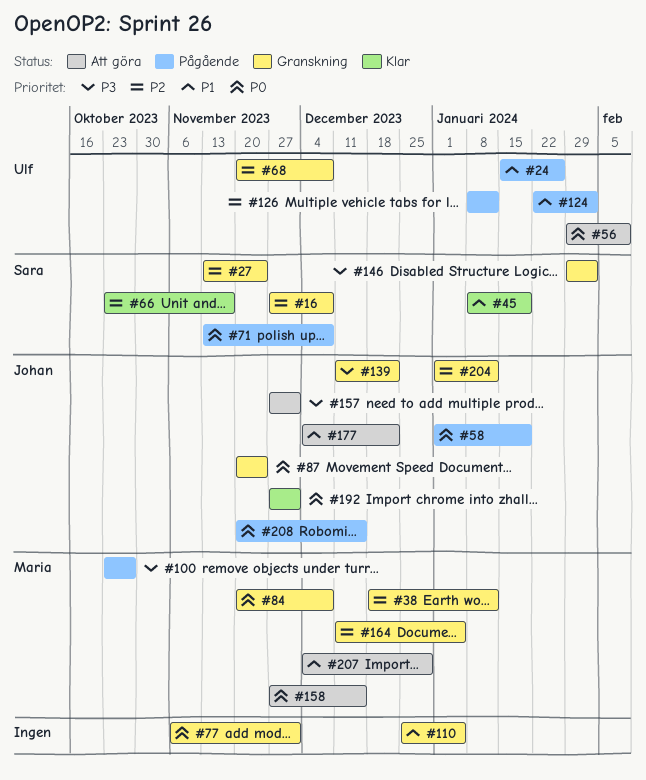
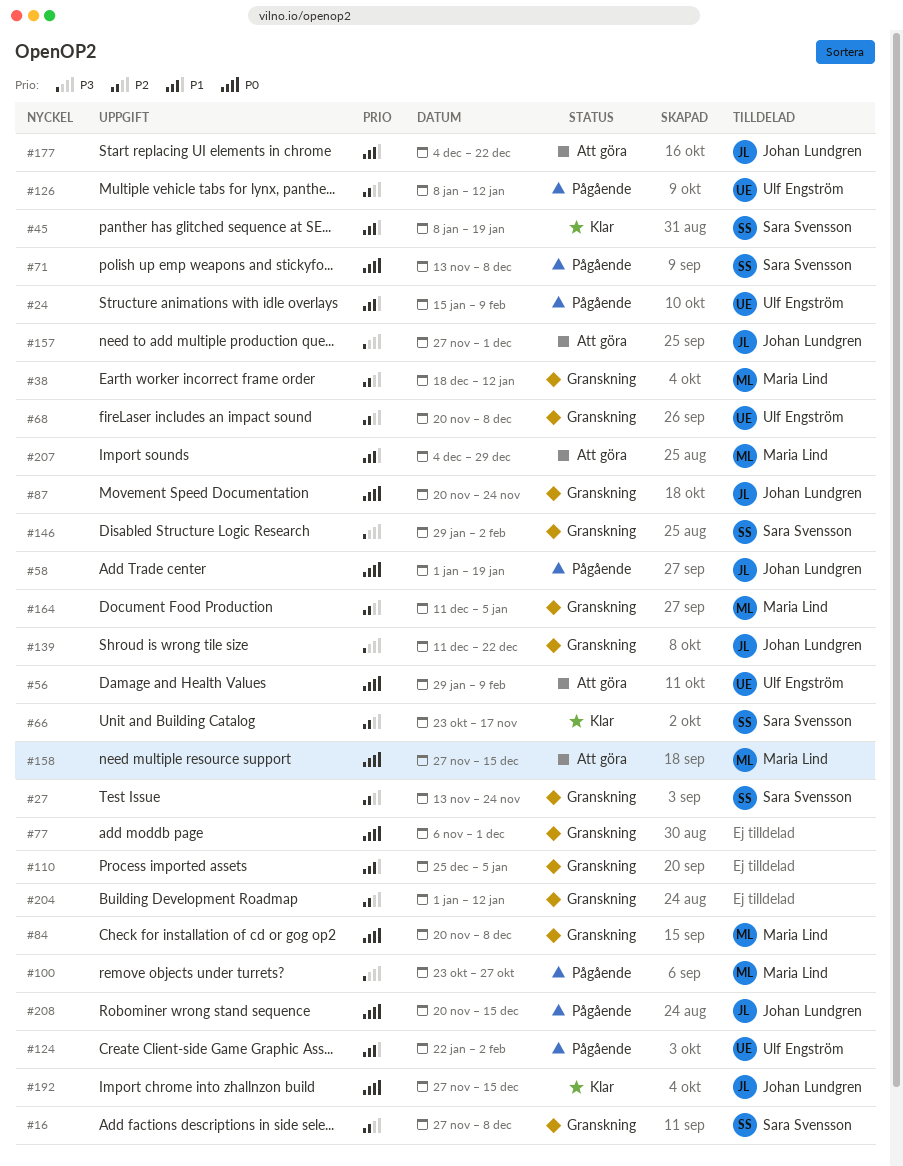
#24, due: Jan 26 -> Feb 9
#192, due: Dec 1 -> Dec 15
#204, owner: Johan Lundgren -> none

